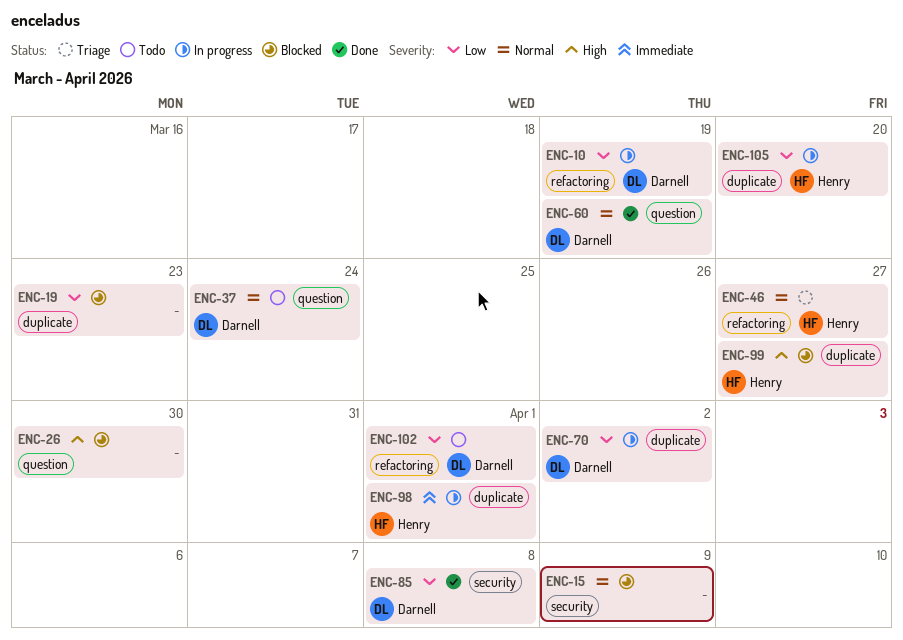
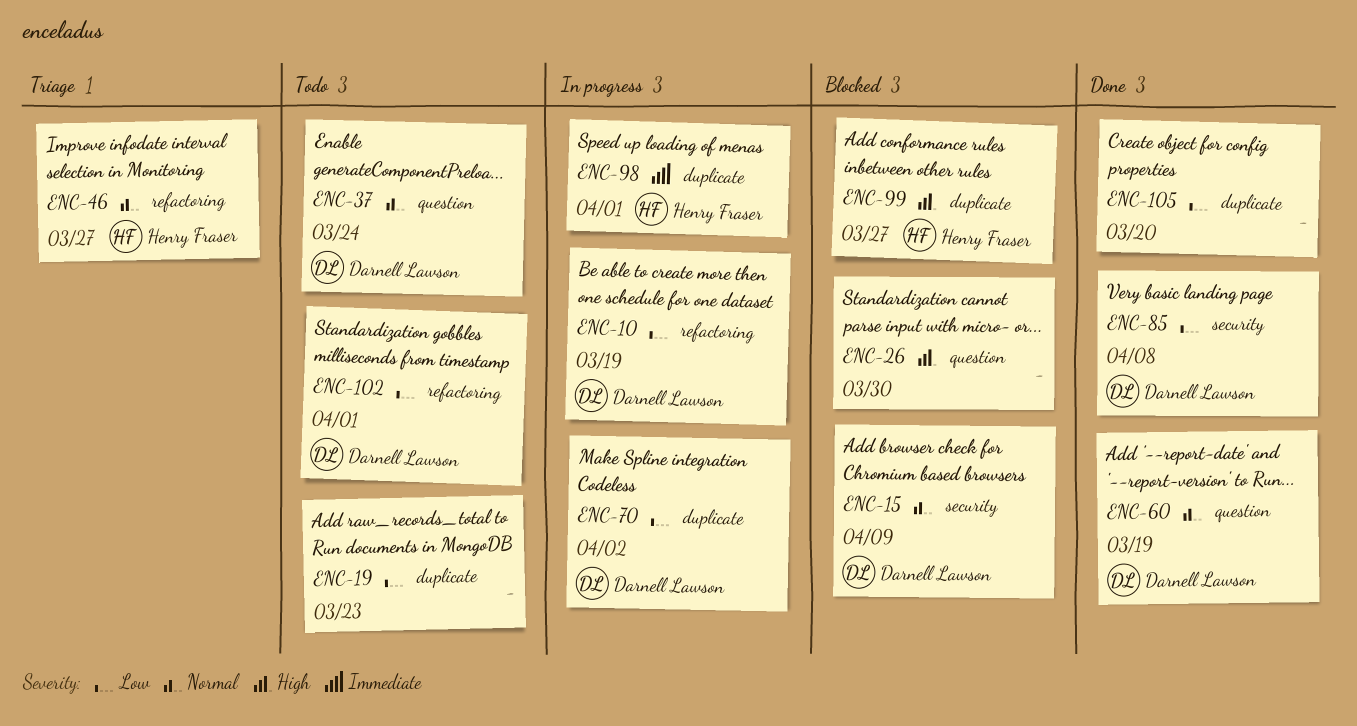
ENC-15, owner: none -> Darnell Lawson
ENC-19, status: Blocked -> Todo
ENC-105, status: In progress -> Done
ENC-105, owner: Henry Fraser -> none

